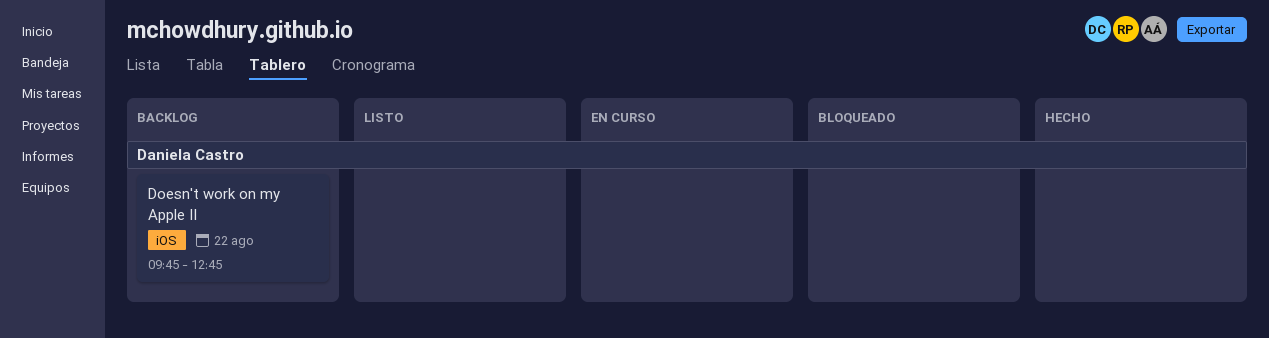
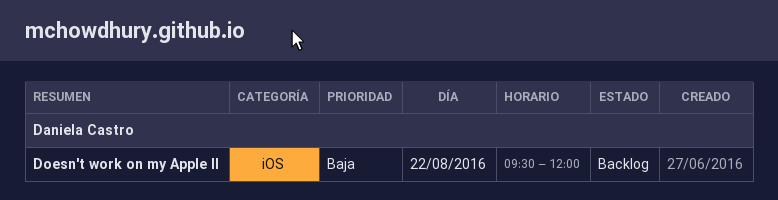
Doesn't work on my Apple II, begins: 09:45 -> 09:30
Doesn't work on my Apple II, ends: 12:45 -> 12:00

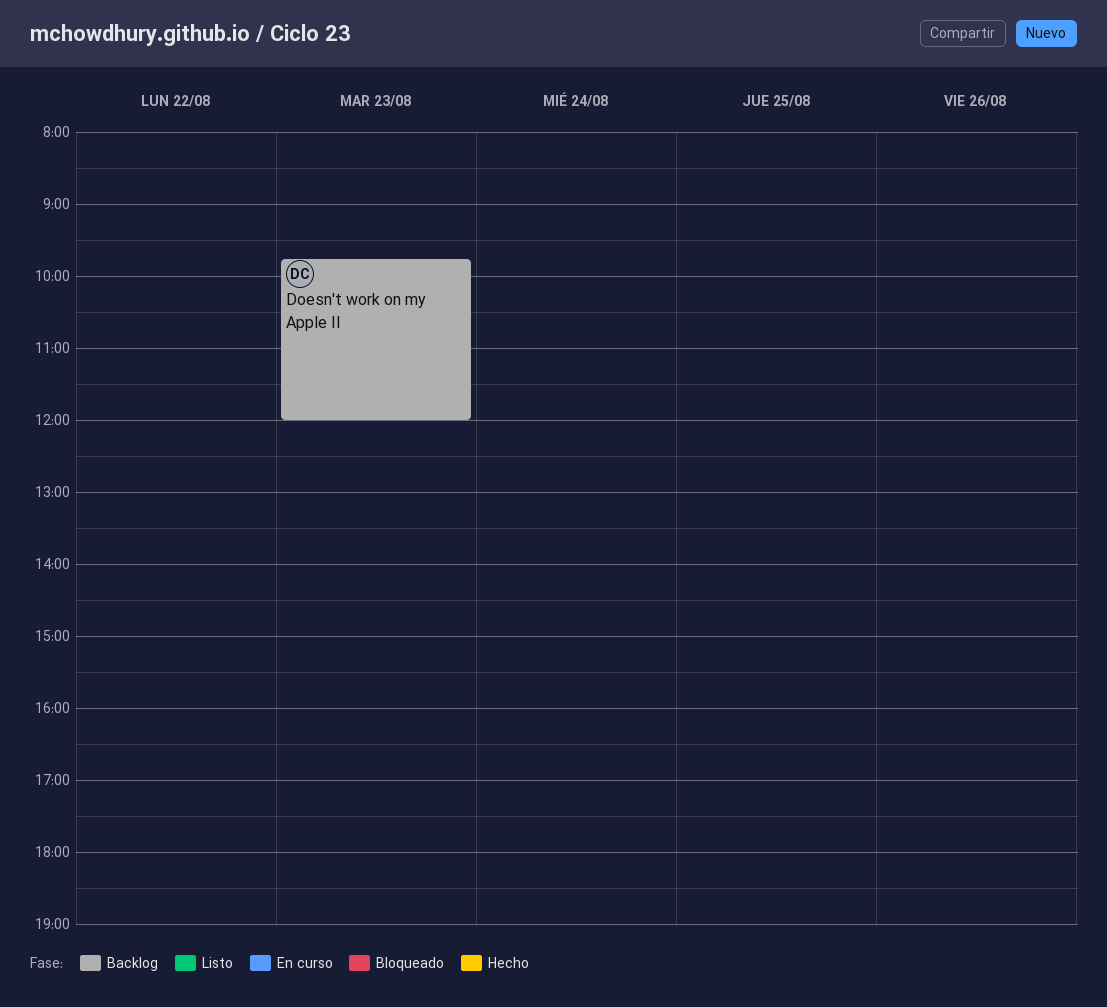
Doesn't work on my Apple II, day: Aug 22 -> Aug 23
Doesn't work on my Apple II, begins: 09:30 -> 09:45

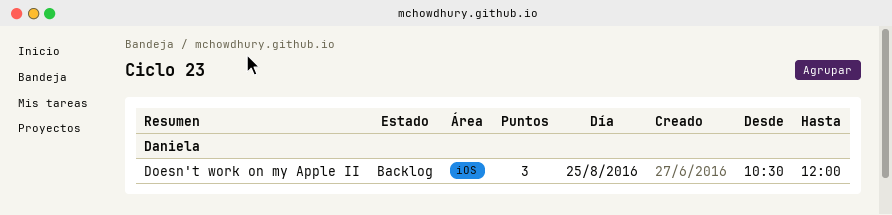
Doesn't work on my Apple II, day: Aug 23 -> Aug 25
Doesn't work on my Apple II, begins: 09:45 -> 10:30

